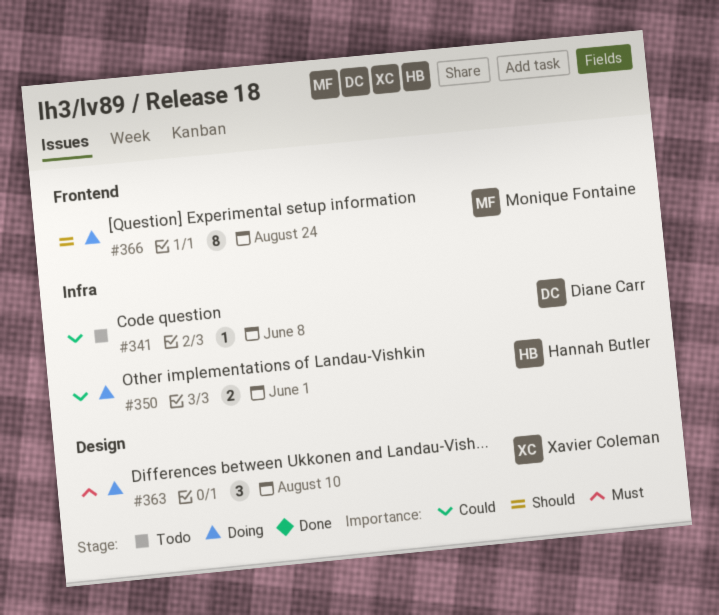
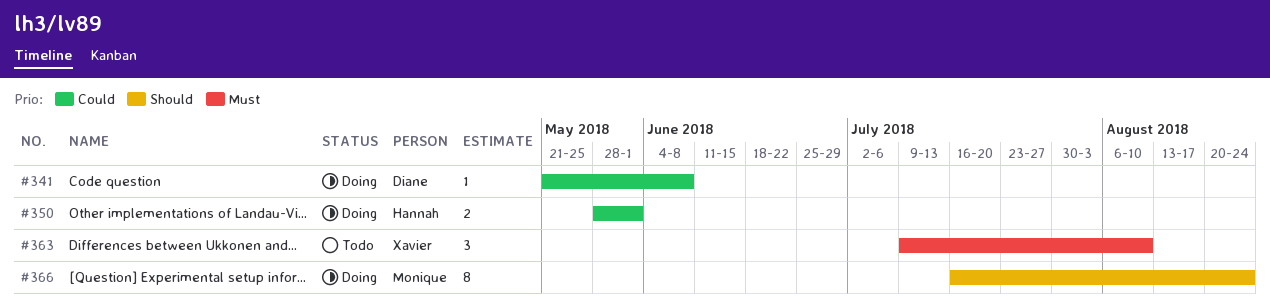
#341, status: Todo -> Doing
#363, status: Doing -> Todo

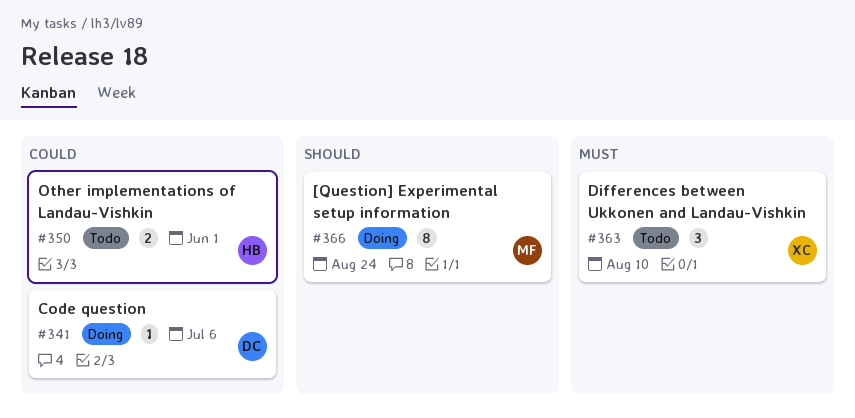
#341, due: Jun 8 -> Jul 6
#350, status: Doing -> Todo

